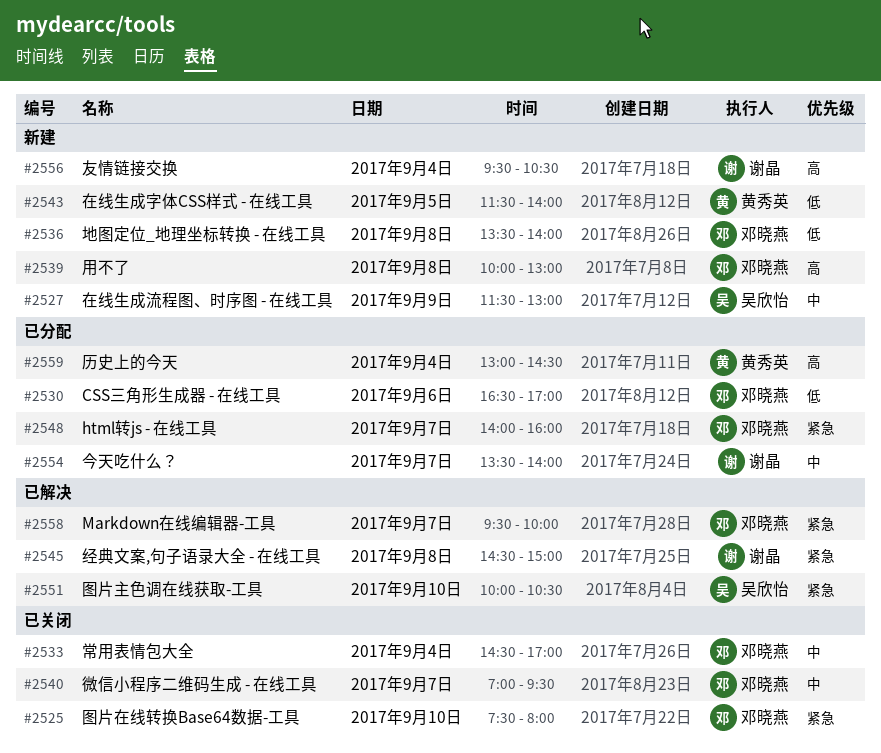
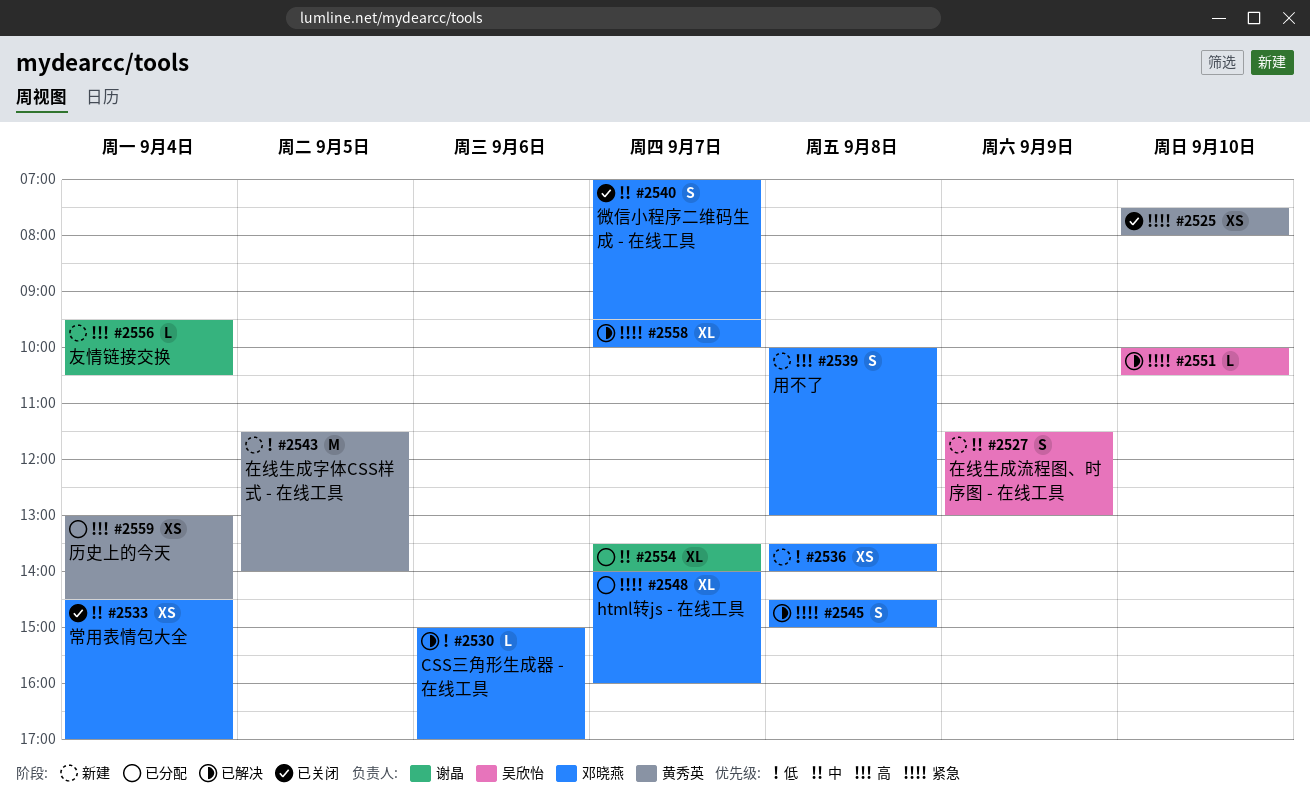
#2525, owner: 邓晓燕 -> 黄秀英
#2530, status: 已分配 -> 已解决
#2530, begins: 16:30 -> 15:00
#2545, owner: 谢晶 -> 邓晓燕

